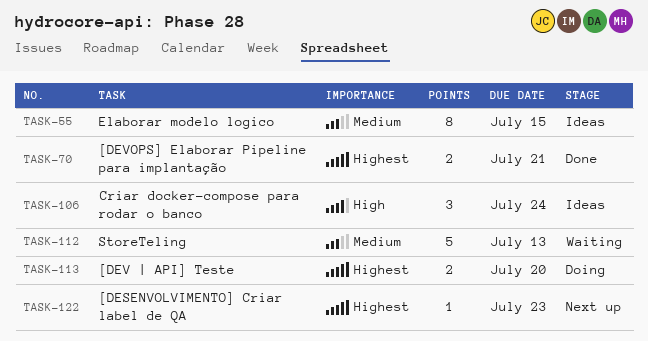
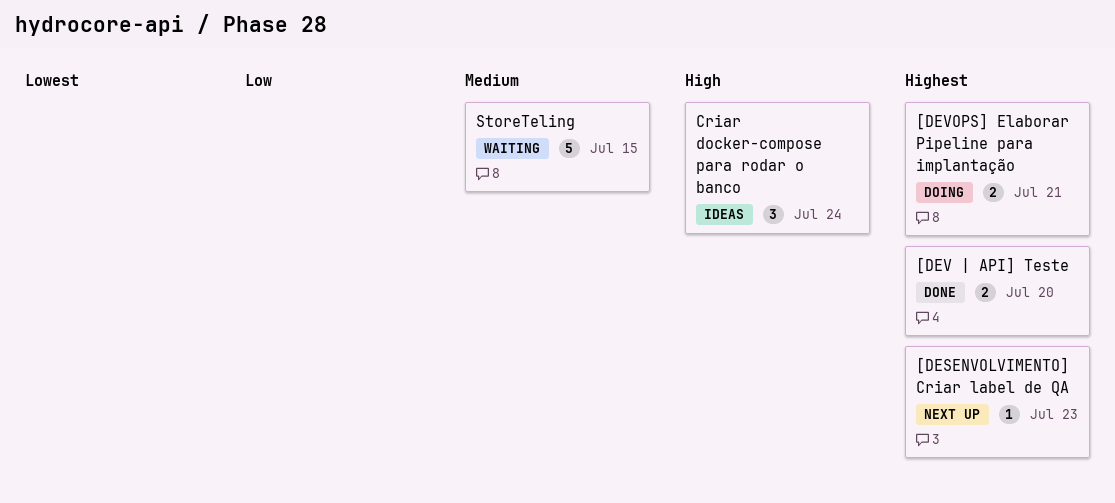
[DEV | API] Teste, status: Doing -> Done
[DEVOPS] Elaborar Pipeline para implantação, status: Done -> Doing
Elaborar modelo logico: present -> none
StoreTeling, due: Jul 13 -> Jul 15

